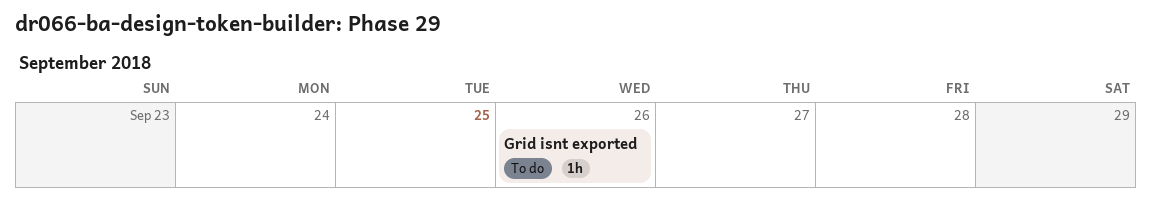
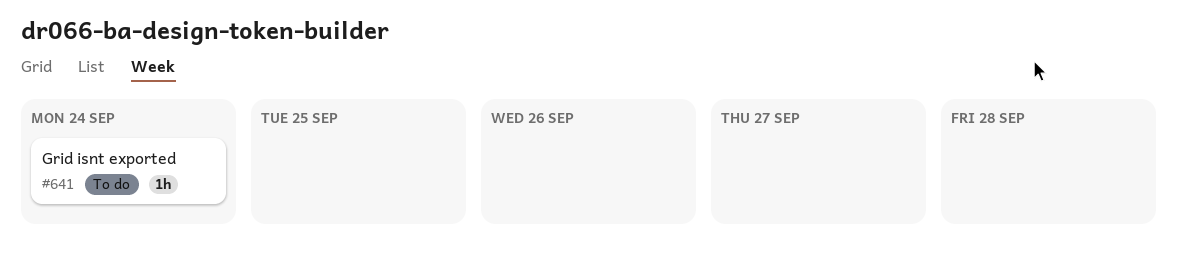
Grid isnt exported, due: Sep 26 -> Sep 24

